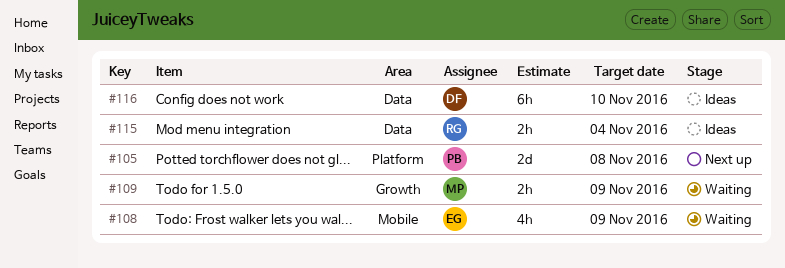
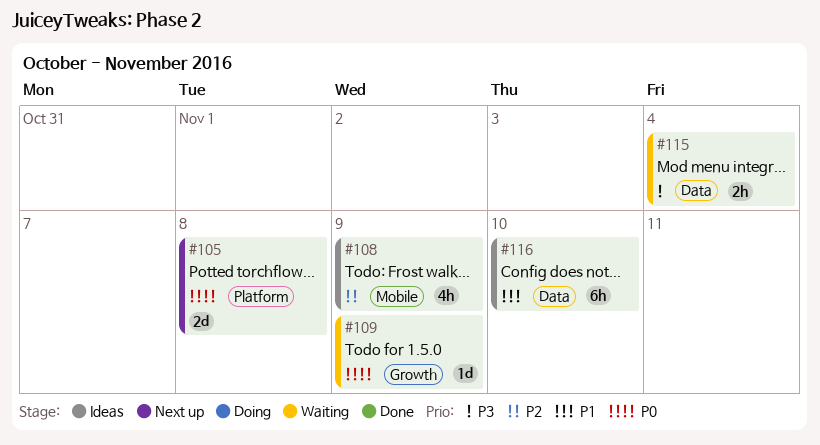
#108, status: Waiting -> Ideas
#109, estimate: 2h -> 1d
#115, status: Ideas -> Waiting

